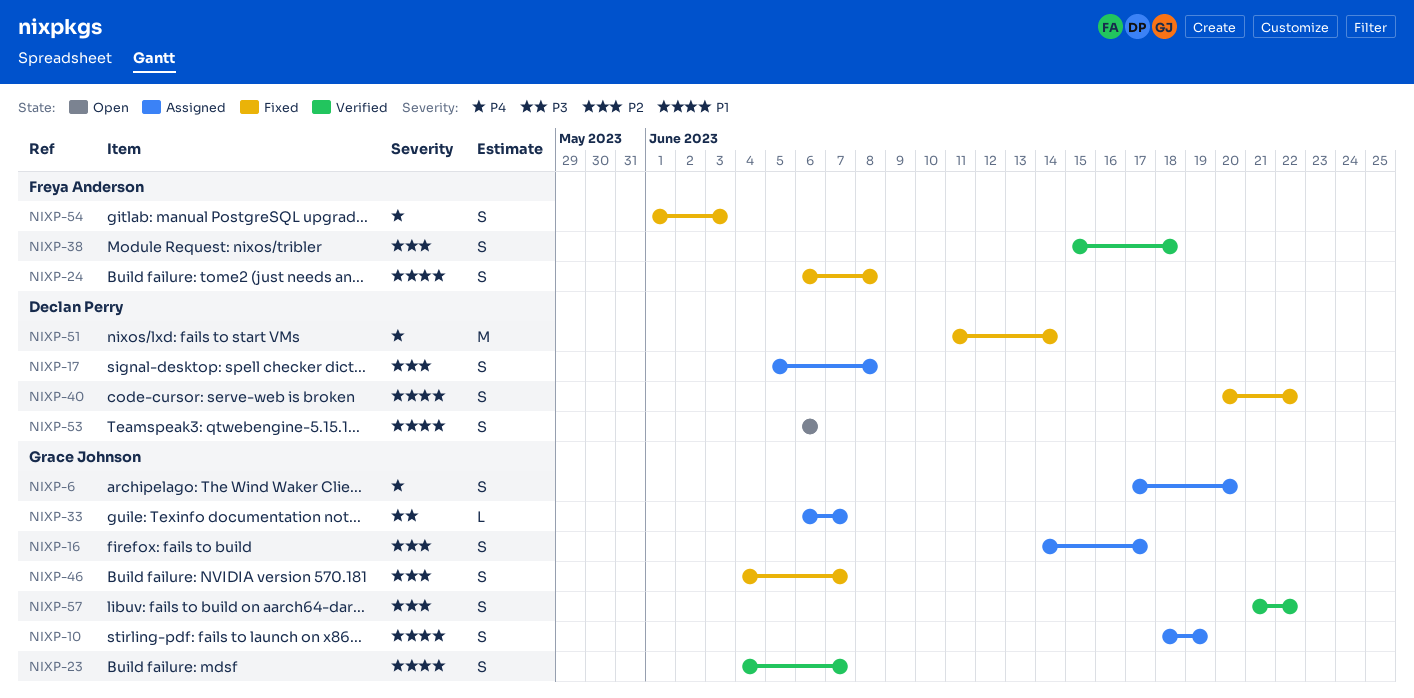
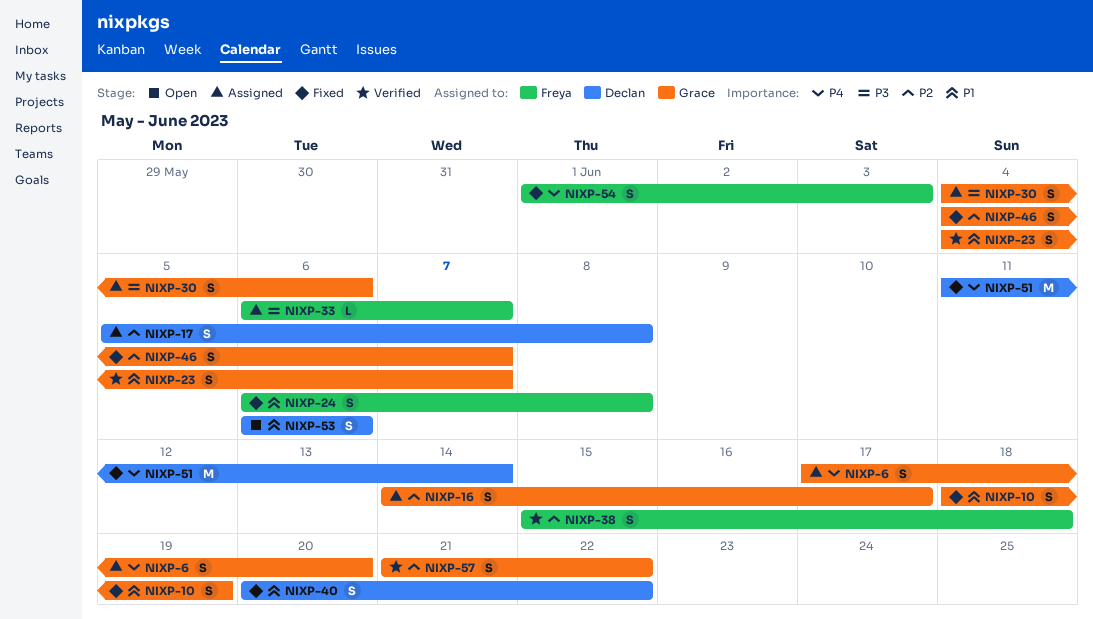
NIXP-10, status: Assigned -> Fixed
NIXP-30: none -> present
NIXP-33, owner: Grace Johnson -> Freya Anderson

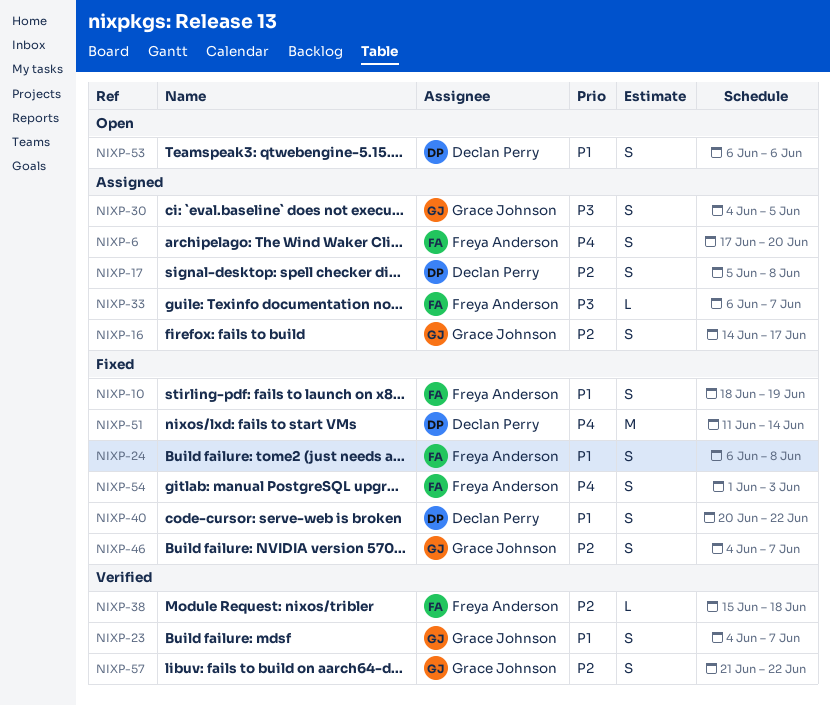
NIXP-6, owner: Grace Johnson -> Freya Anderson
NIXP-10, owner: Grace Johnson -> Freya Anderson
NIXP-30, due: Jun 6 -> Jun 5
NIXP-38, estimate: S -> L

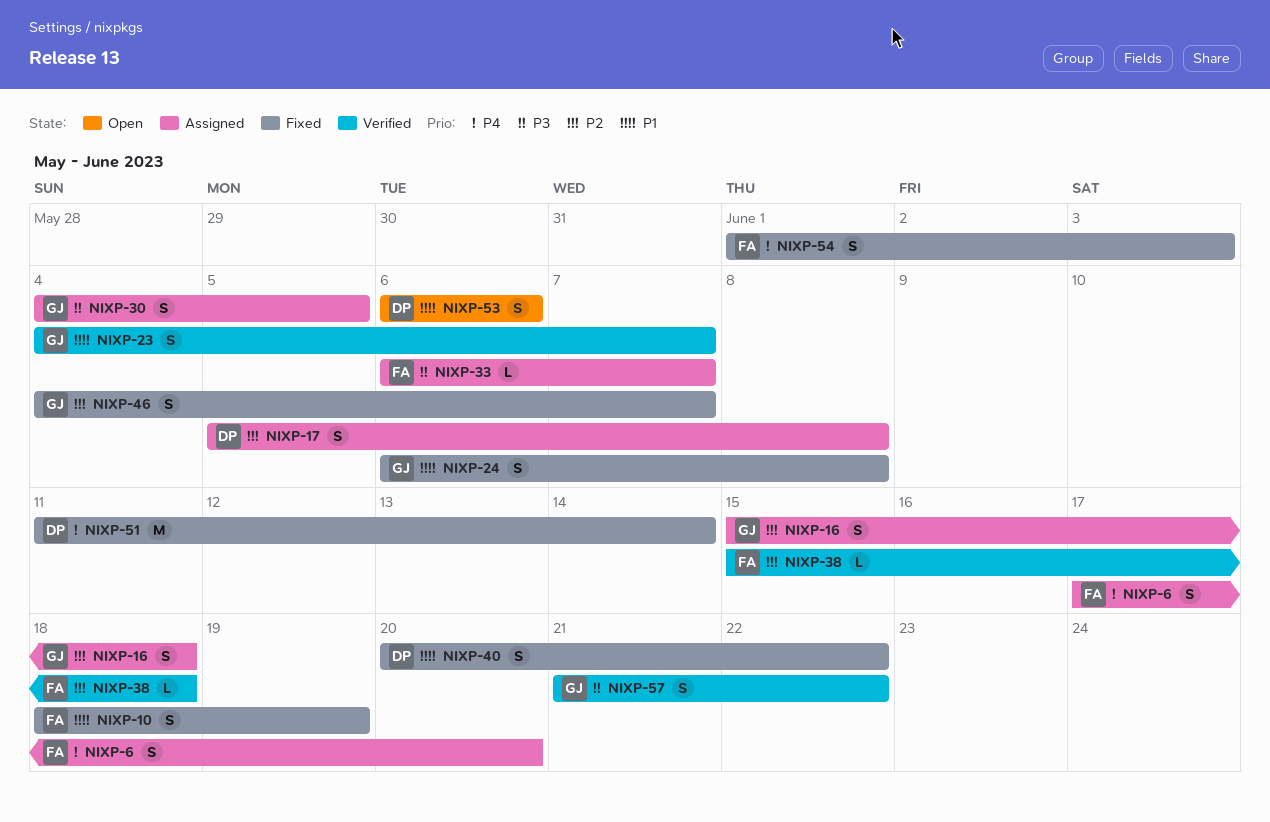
NIXP-16, start: Jun 14 -> Jun 15
NIXP-16, due: Jun 17 -> Jun 18
NIXP-24, owner: Freya Anderson -> Grace Johnson
NIXP-57, priority: P2 -> P3

